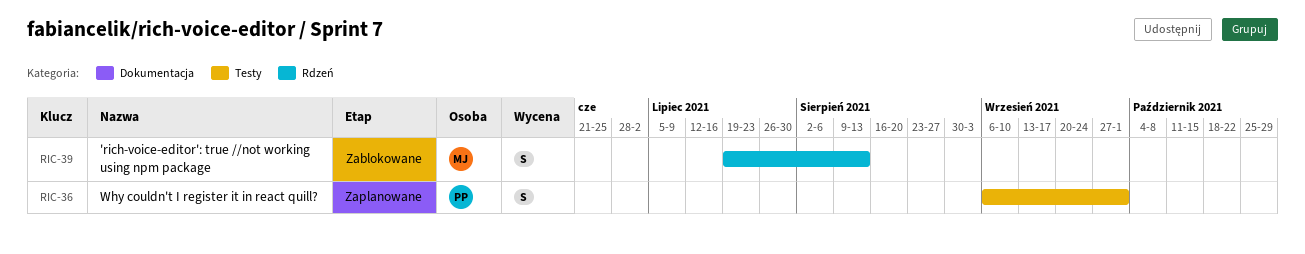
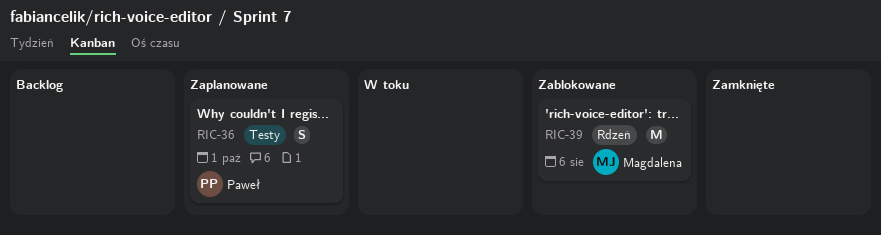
RIC-39, estimate: S -> M
RIC-39, due: Aug 13 -> Aug 6

